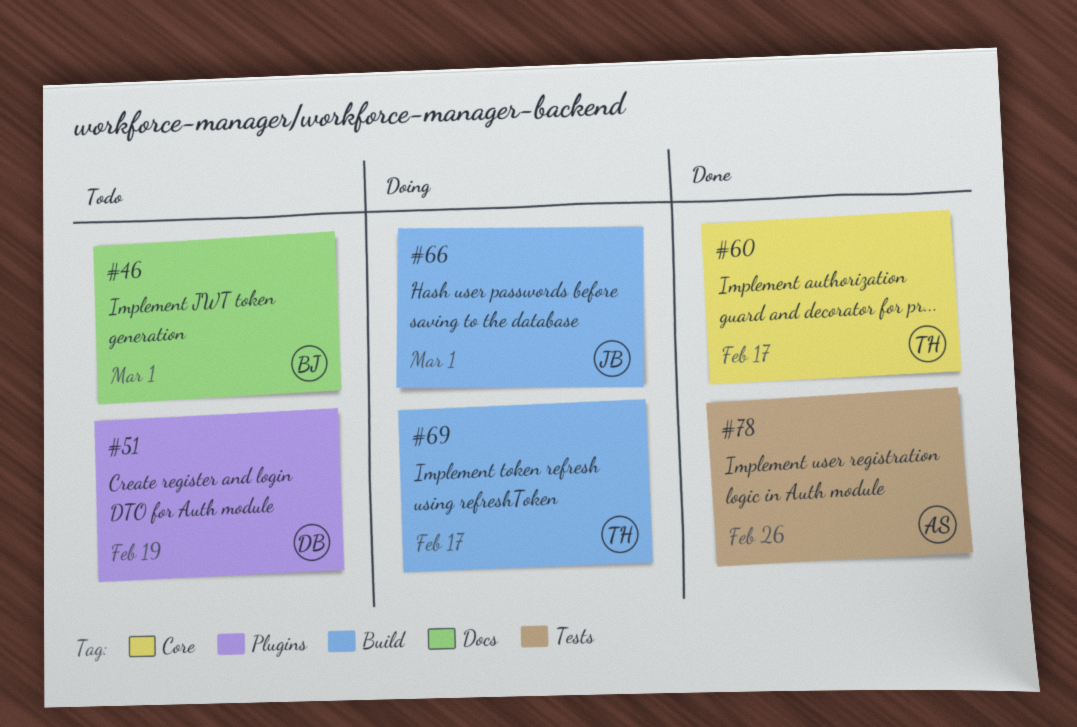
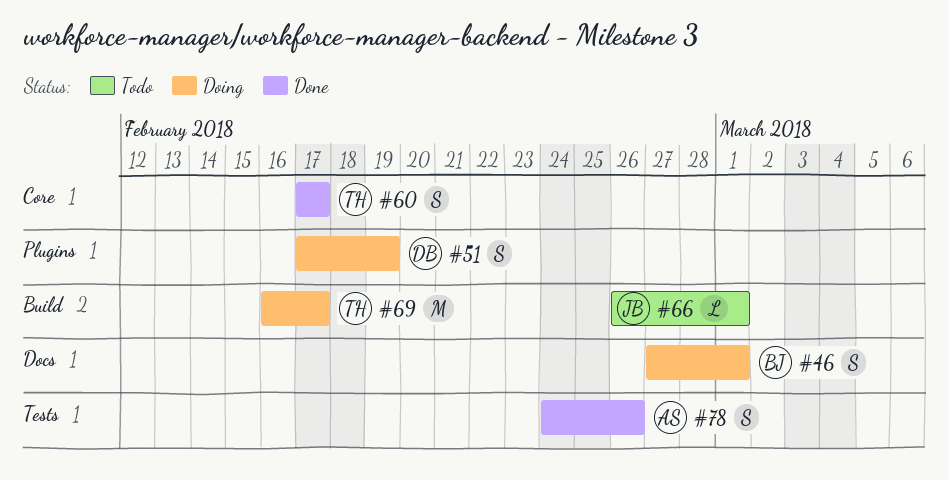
#46, status: Todo -> Doing
#51, status: Todo -> Doing
#66, status: Doing -> Todo

